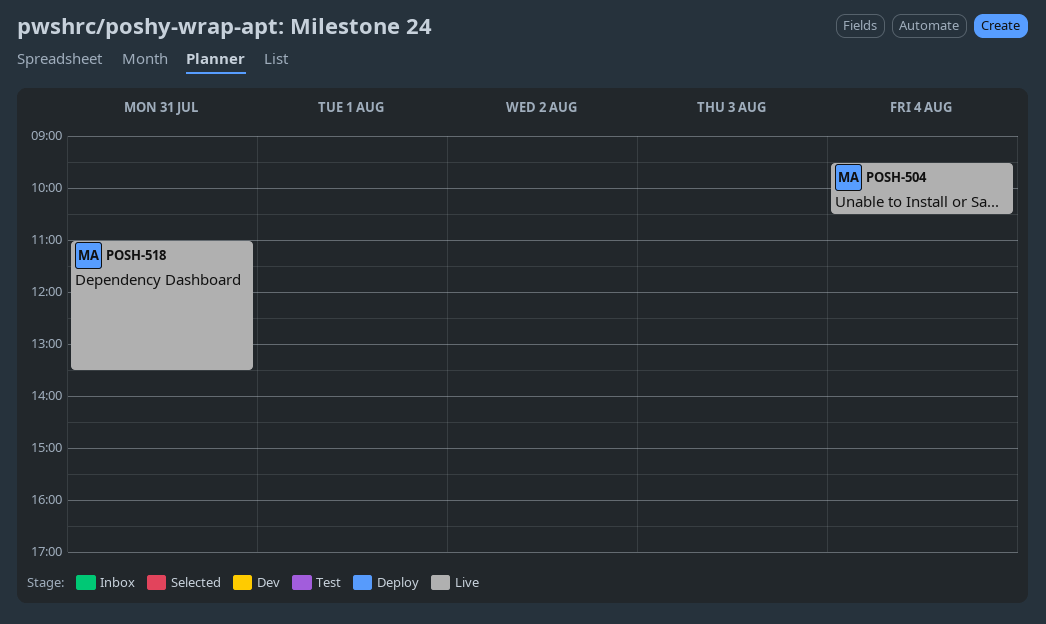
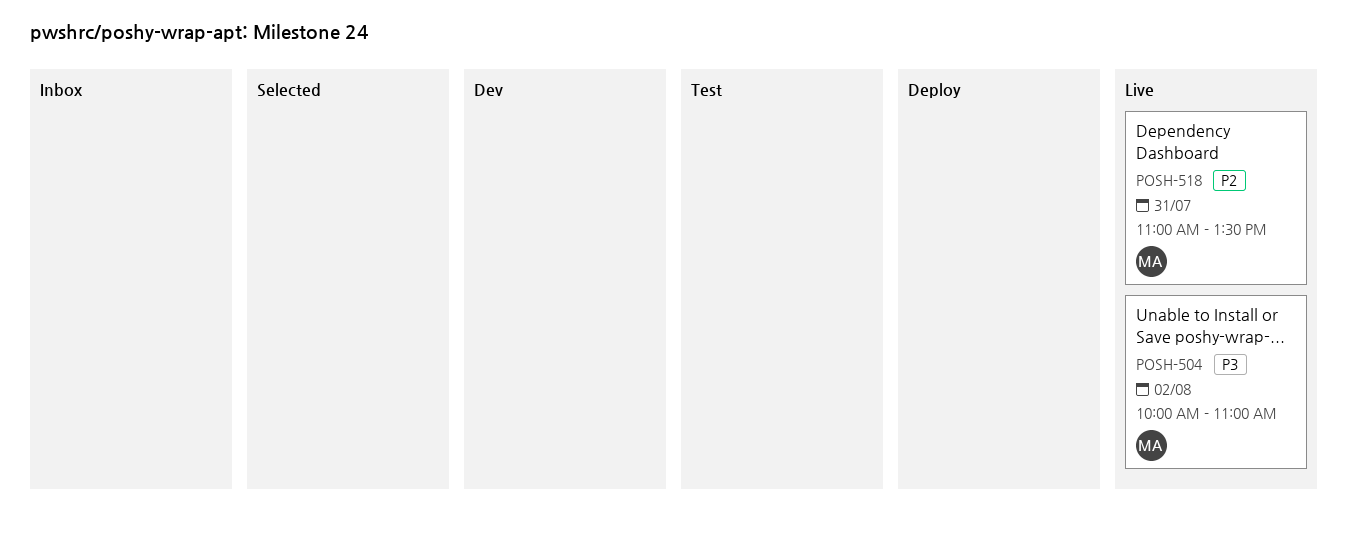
POSH-504, day: Aug 4 -> Aug 2
POSH-504, begins: 09:30 -> 10:00
POSH-504, ends: 10:30 -> 11:00

